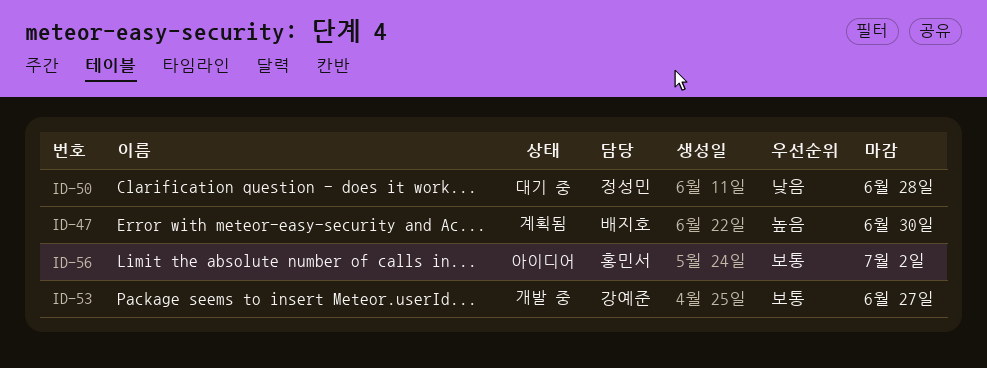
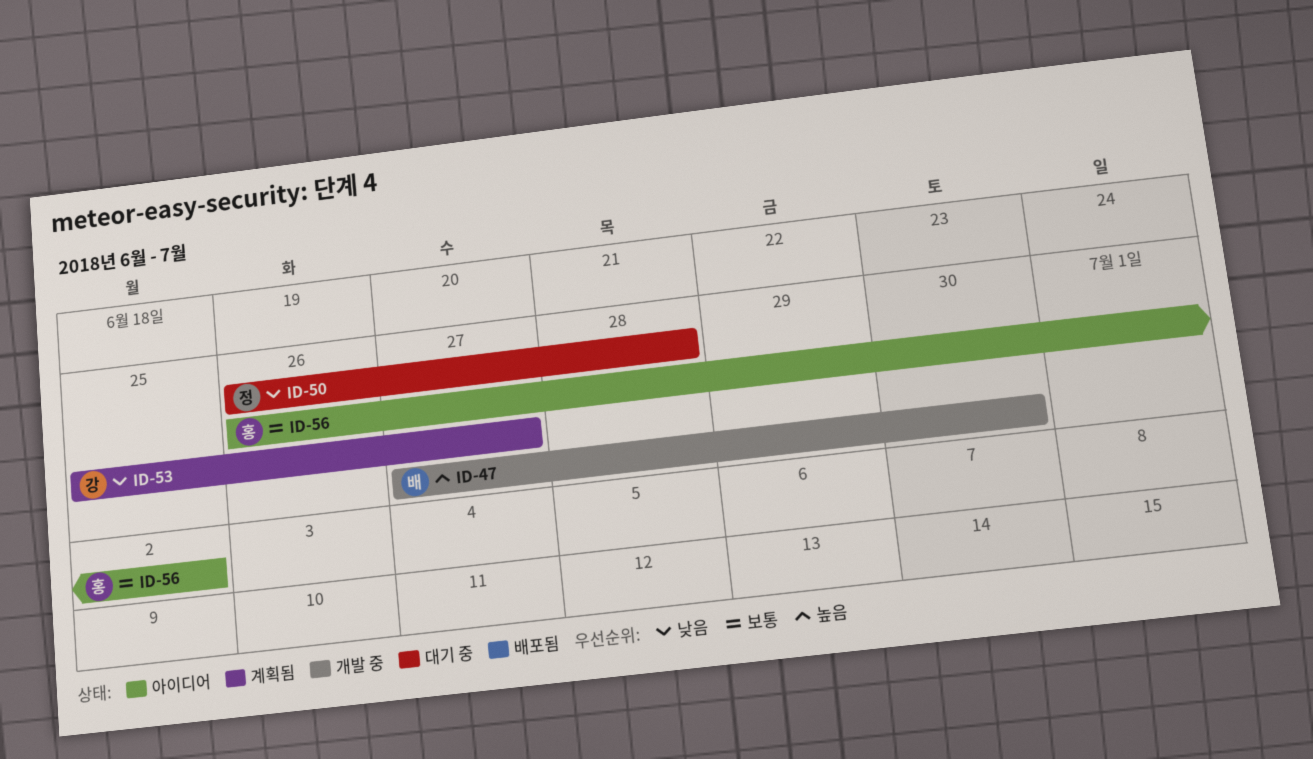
ID-47, status: 계획됨 -> 개발 중
ID-53, status: 개발 중 -> 계획됨
ID-53, priority: 보통 -> 낮음

